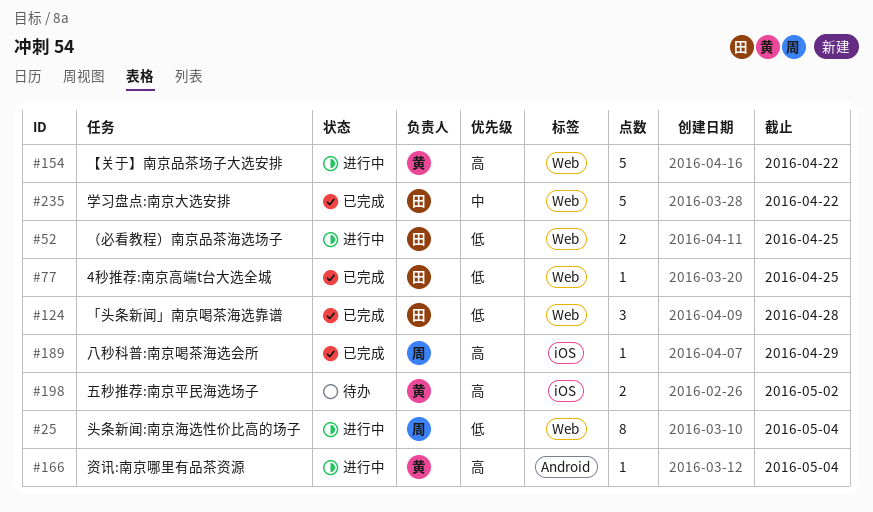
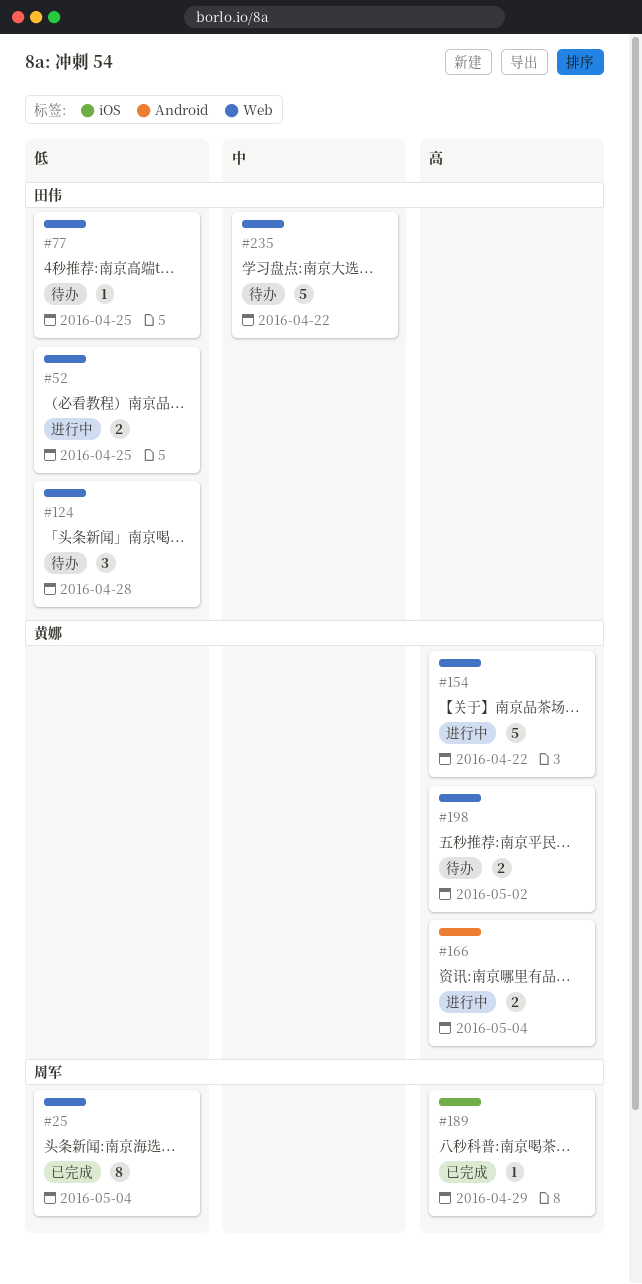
#25, status: 进行中 -> 已完成
#77, status: 已完成 -> 待办
#124, status: 已完成 -> 待办
#166, estimate: 1 -> 2
#198, label: iOS -> Web
#235, status: 已完成 -> 待办

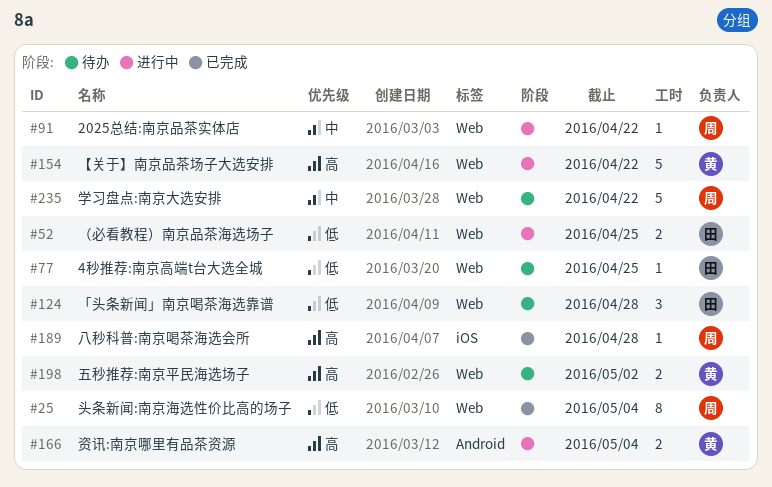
#91: none -> present
#189, due: Apr 29 -> Apr 28
#235, owner: 田伟 -> 周军

